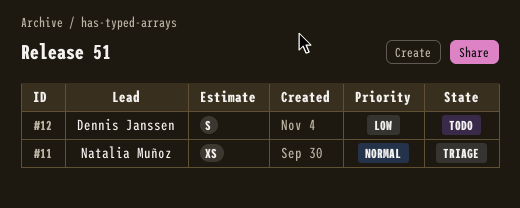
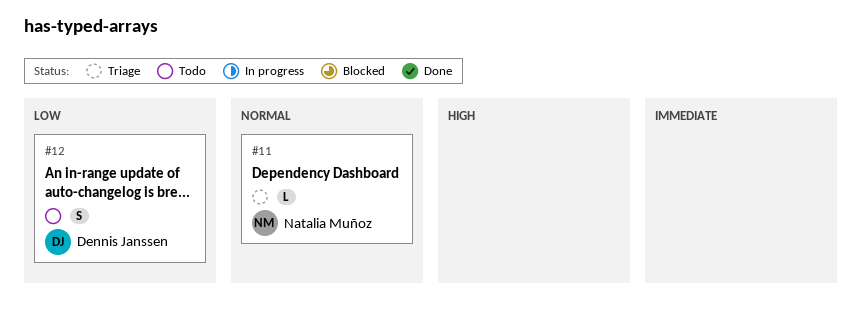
#11, estimate: XS -> L

